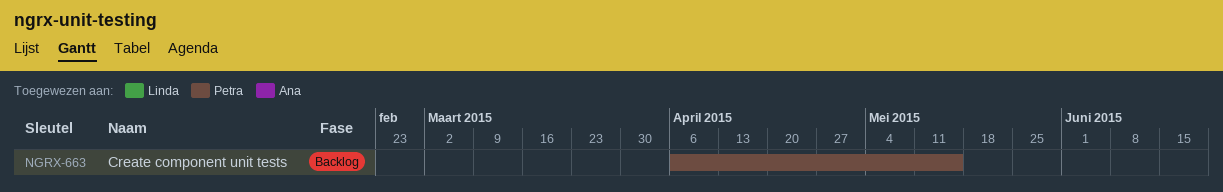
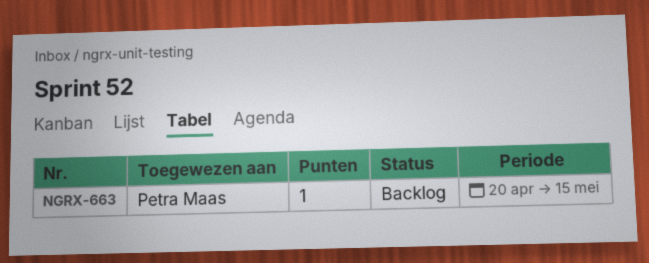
NGRX-663, start: Apr 6 -> Apr 20

